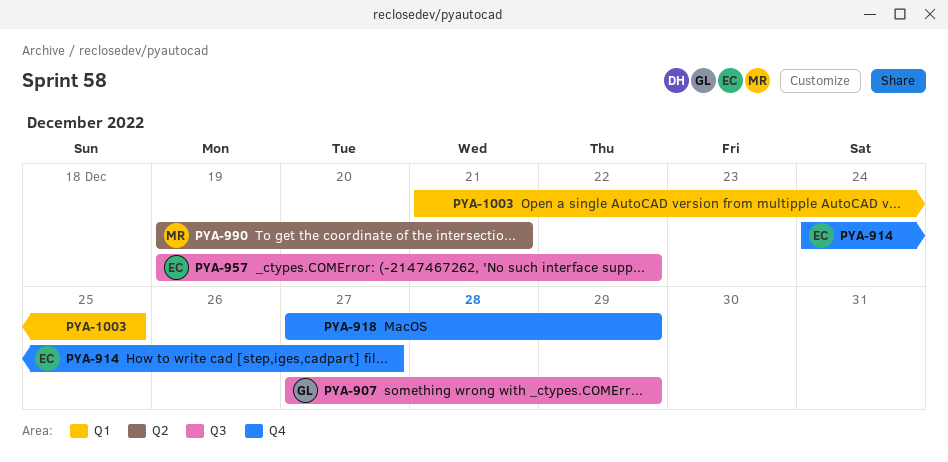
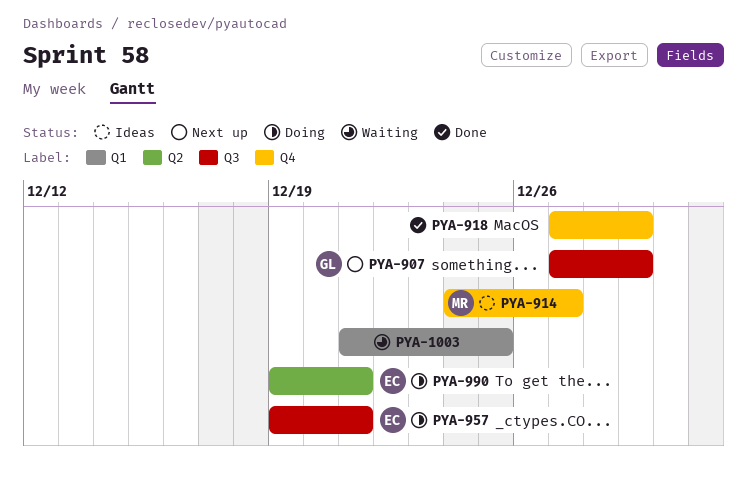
PYA-914, owner: EC -> MR
PYA-957, due: Dec 22 -> Dec 21
PYA-990, owner: MR -> EC

